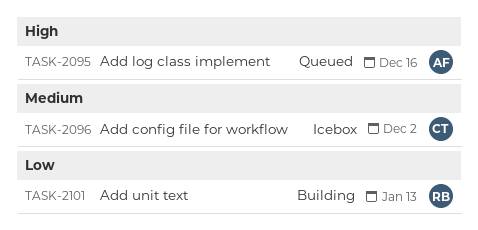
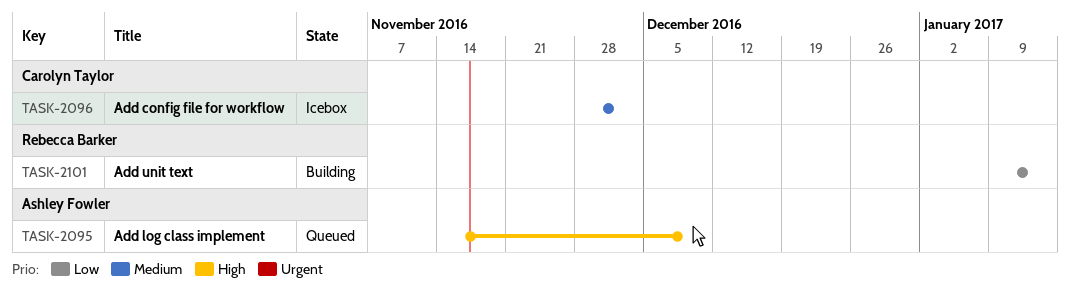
TASK-2095, due: Dec 16 -> Dec 9

